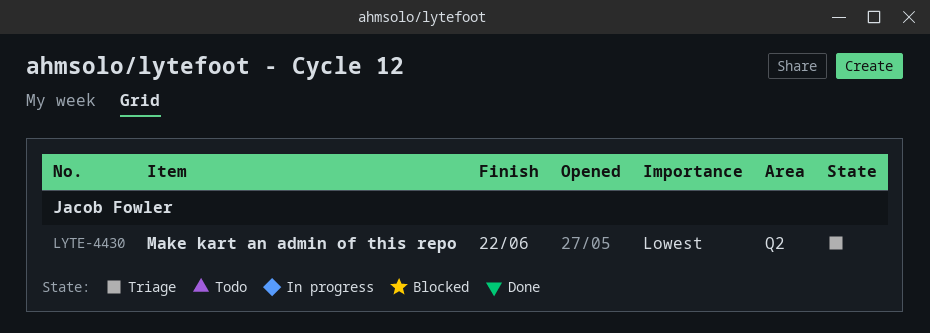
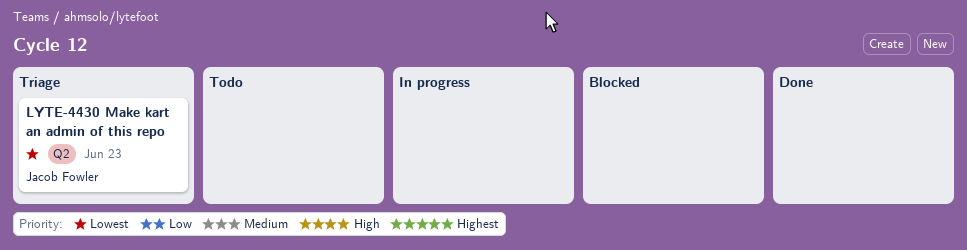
LYTE-4430, due: Jun 22 -> Jun 23

